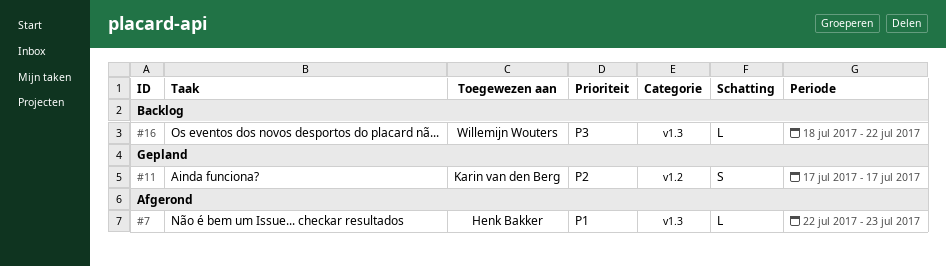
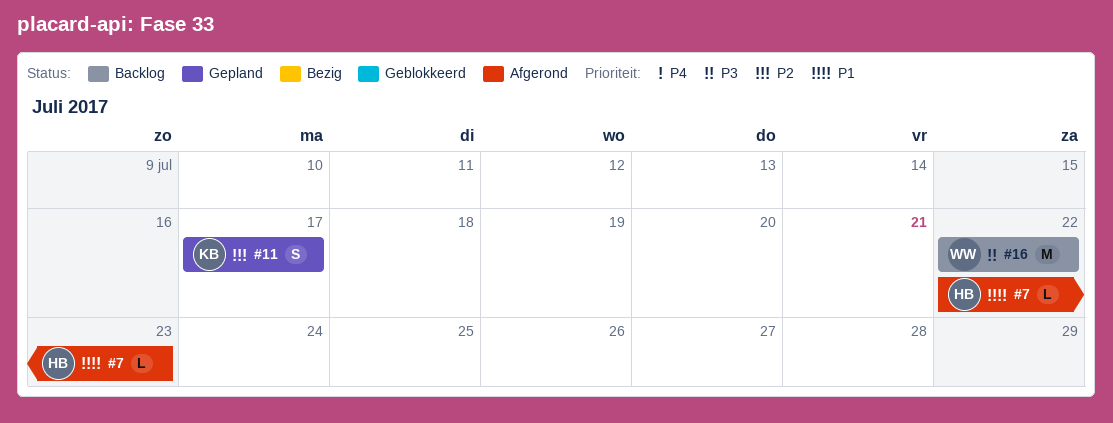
#16, estimate: L -> M
#16, start: Jul 18 -> Jul 22

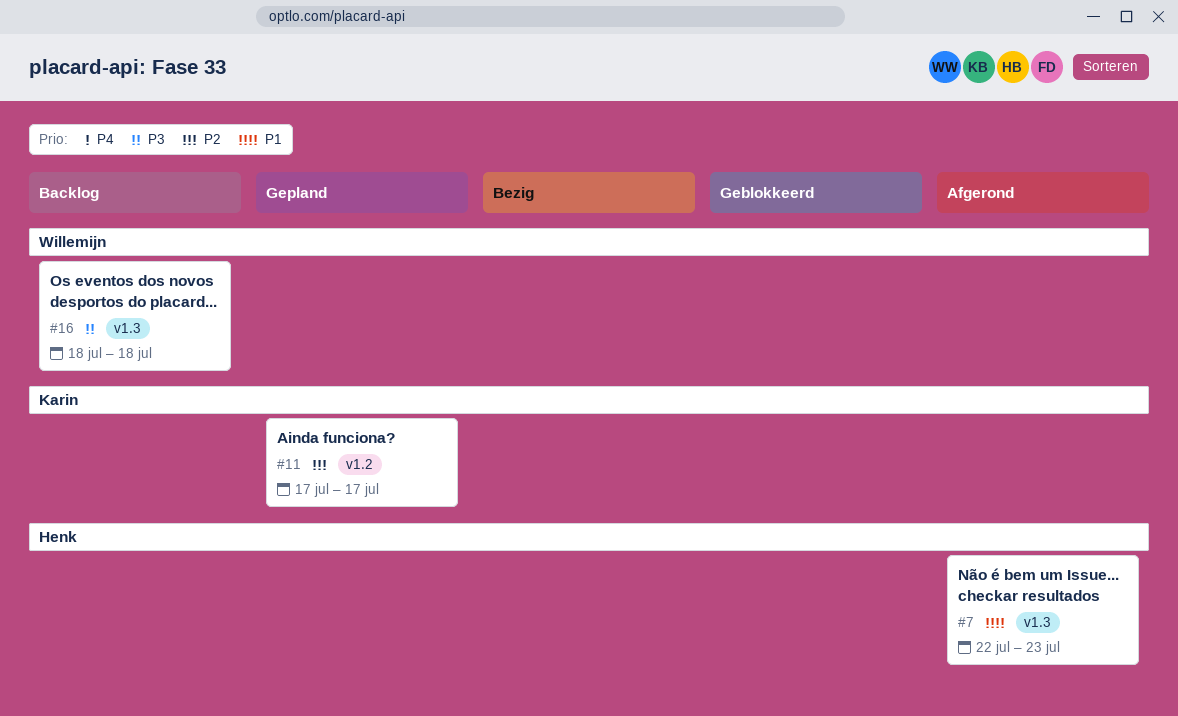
#16, start: Jul 22 -> Jul 18
#16, due: Jul 22 -> Jul 18

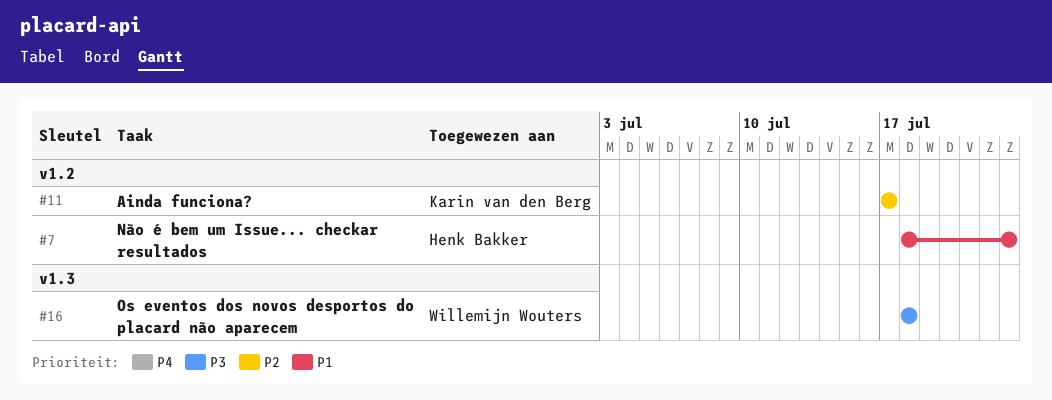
#7, label: v1.3 -> v1.2
#7, start: Jul 22 -> Jul 18

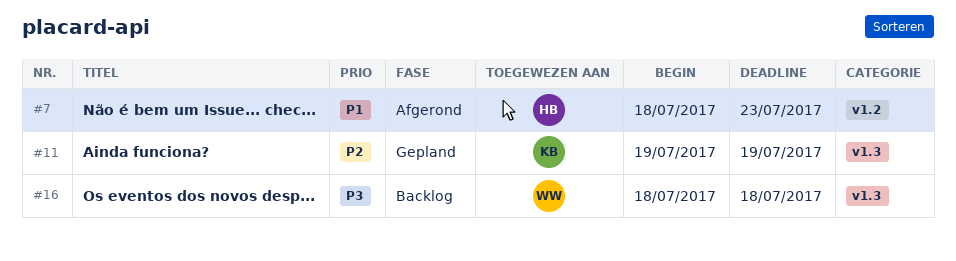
#11, label: v1.2 -> v1.3
#11, start: Jul 17 -> Jul 19
#11, due: Jul 17 -> Jul 19

